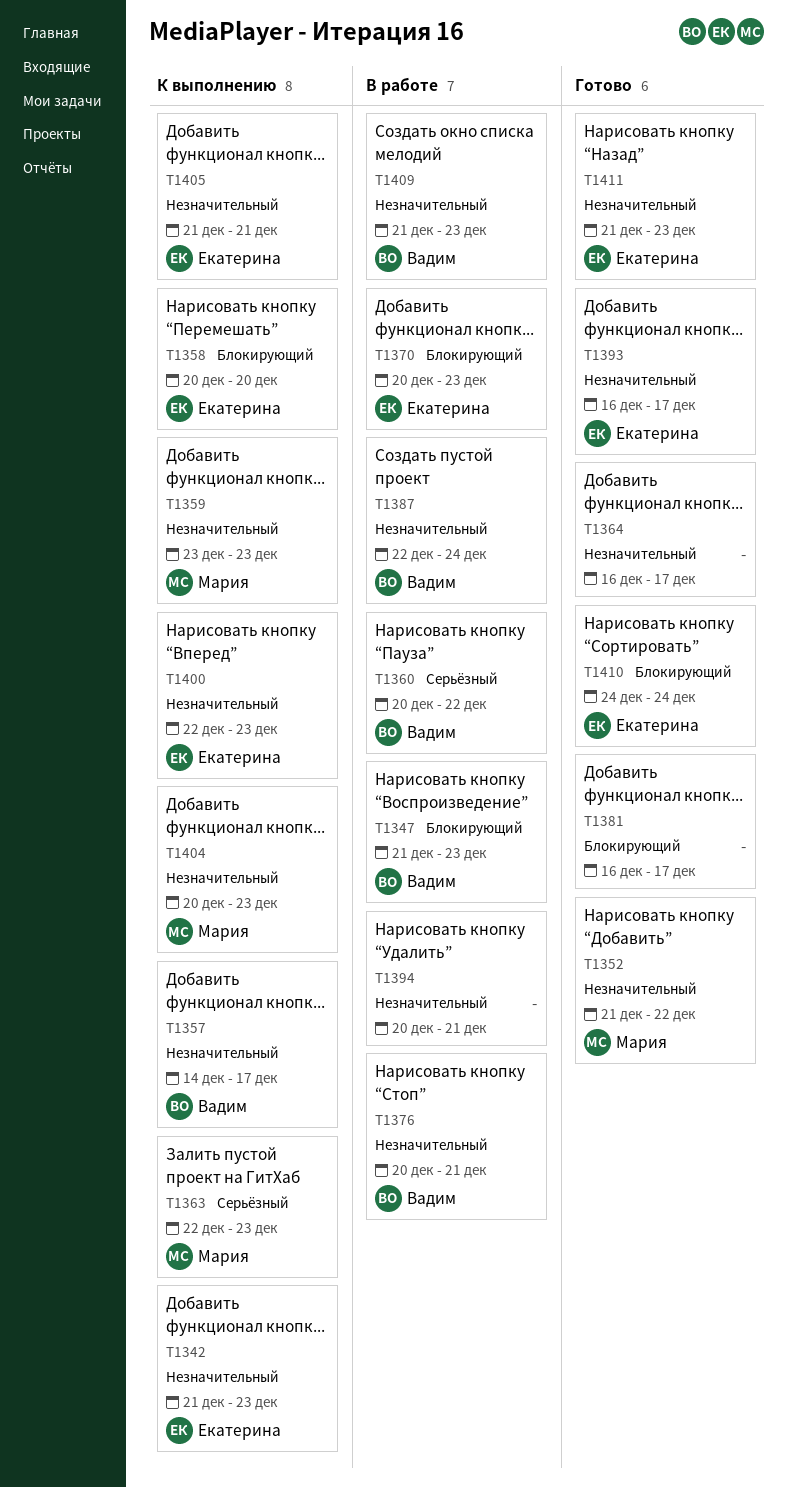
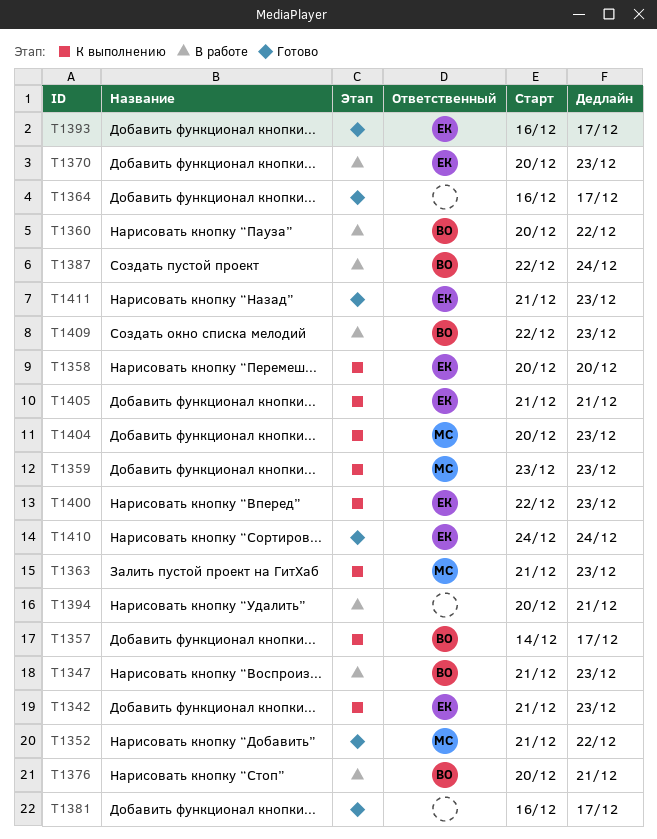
T1363, start: Dec 22 -> Dec 21
T1409, start: Dec 21 -> Dec 22

